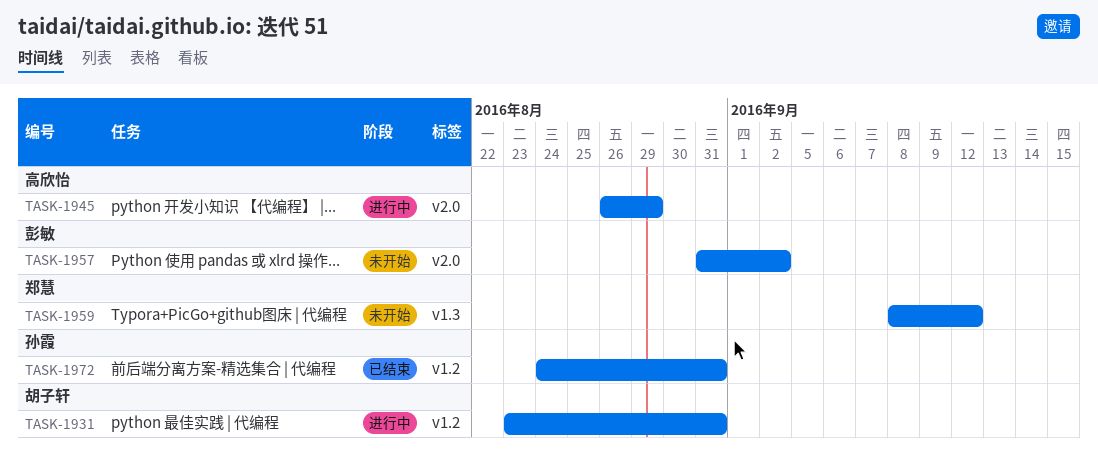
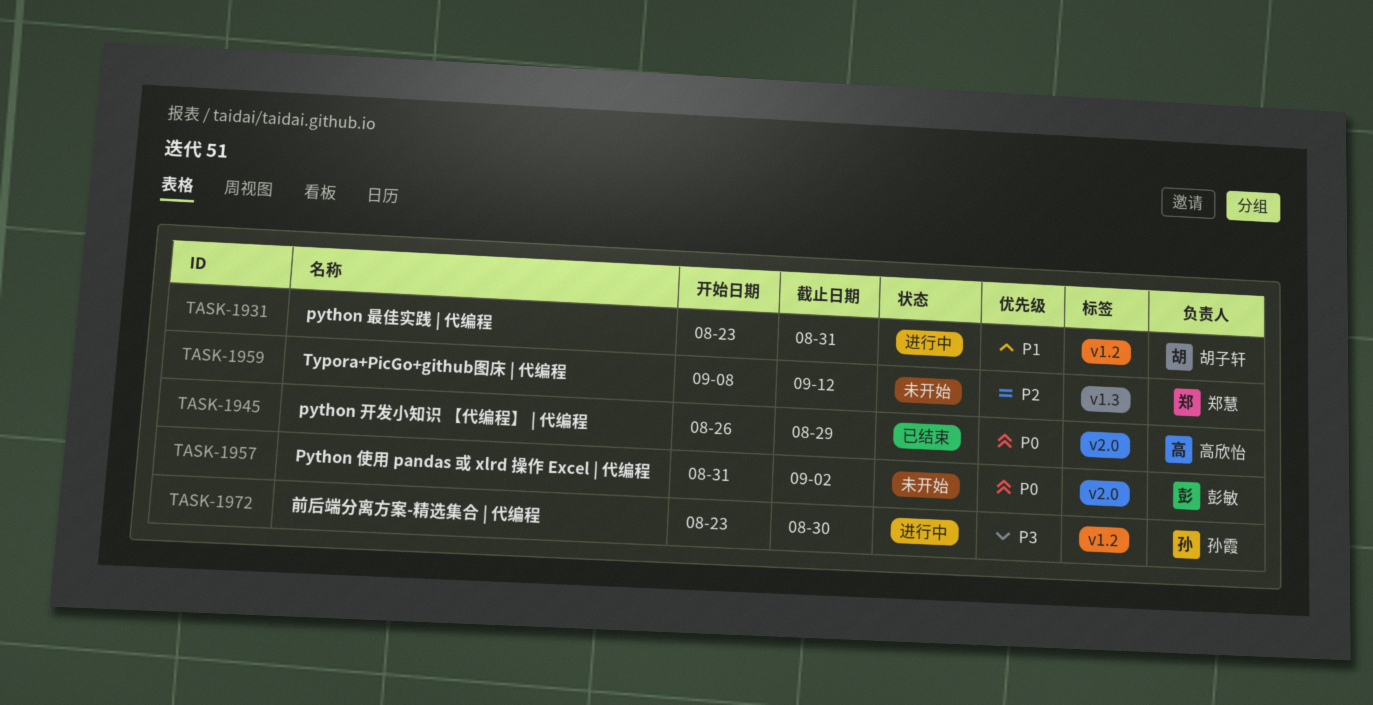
TASK-1945, status: 进行中 -> 已结束
TASK-1972, status: 已结束 -> 进行中
TASK-1972, start: Aug 24 -> Aug 23
TASK-1972, due: Aug 31 -> Aug 30

